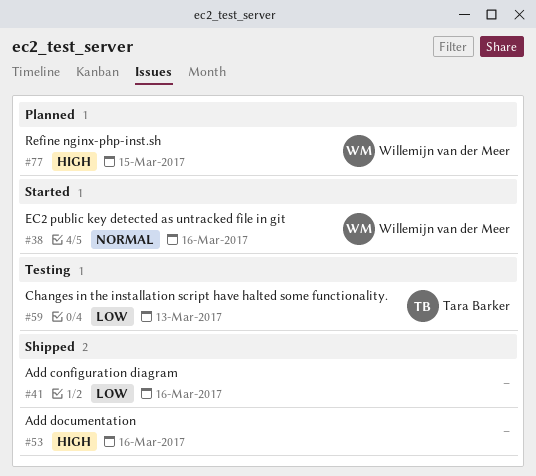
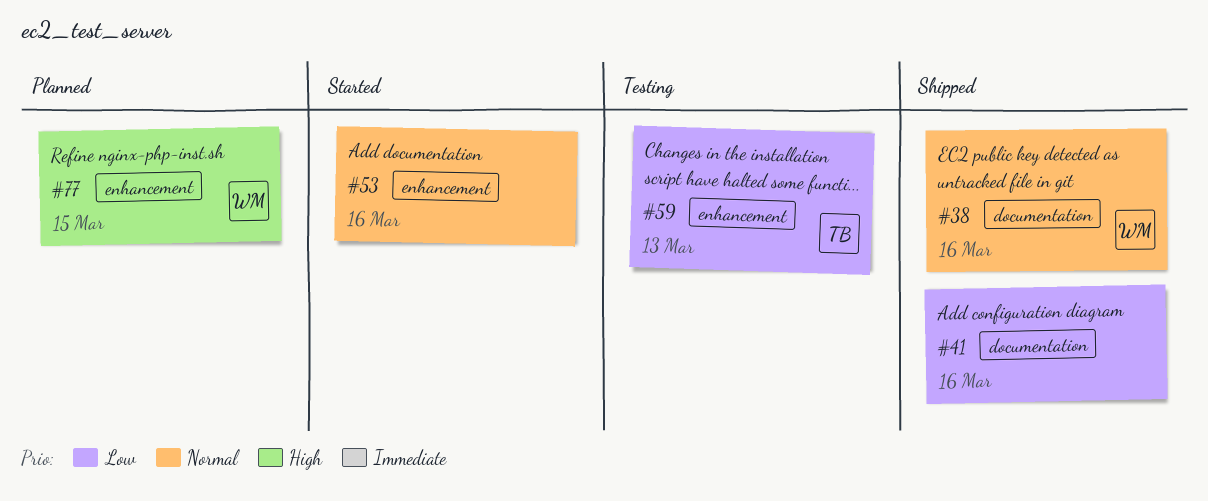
#38, status: Started -> Shipped
#53, status: Shipped -> Started
#53, priority: High -> Normal

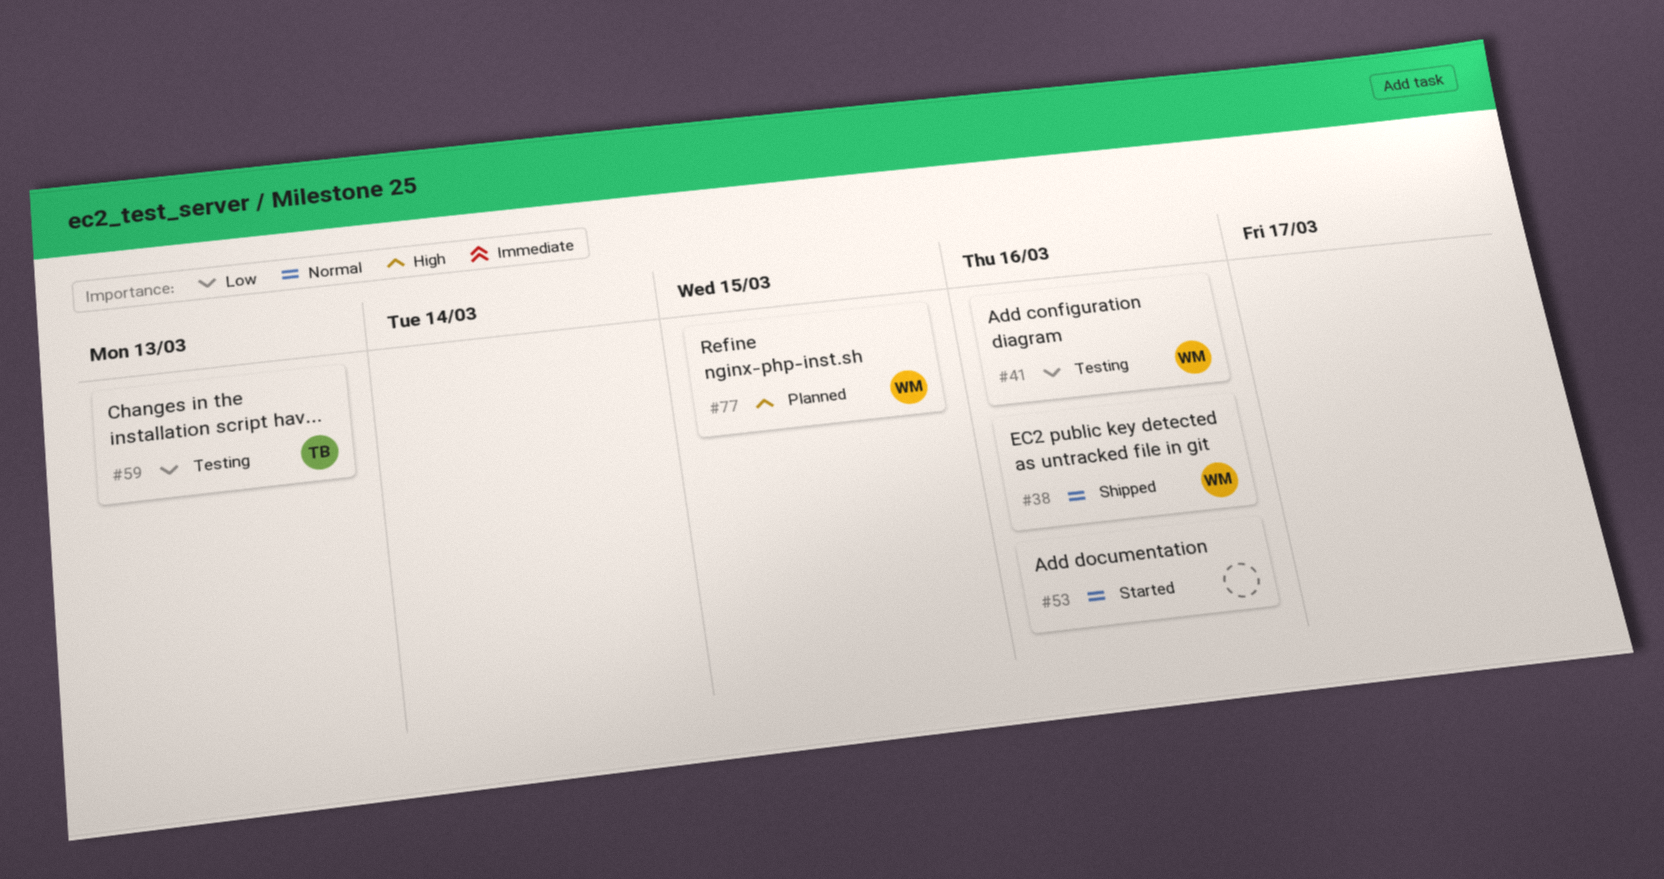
#41, status: Shipped -> Testing
#41, owner: none -> WM

